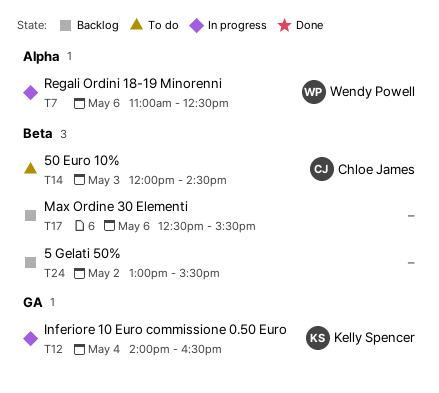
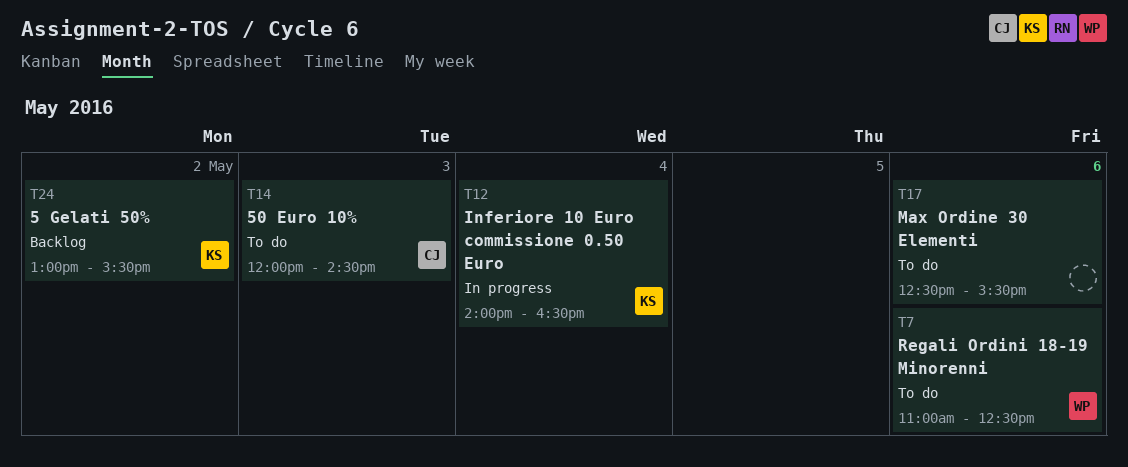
T7, status: In progress -> To do
T17, status: Backlog -> To do
T24, owner: none -> Kelly Spencer

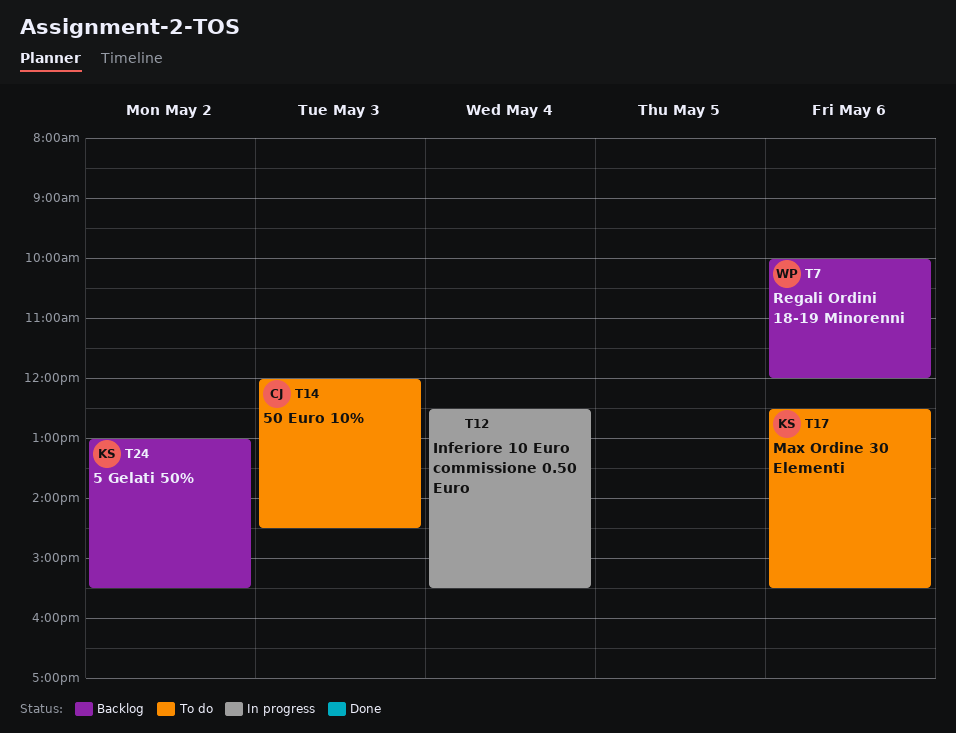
T7, status: To do -> Backlog
T7, begins: 11:00 -> 10:00
T7, ends: 12:30 -> 12:00
T12, owner: KS -> none
T12, begins: 14:00 -> 12:30
T12, ends: 16:30 -> 15:30
T17, owner: none -> KS

